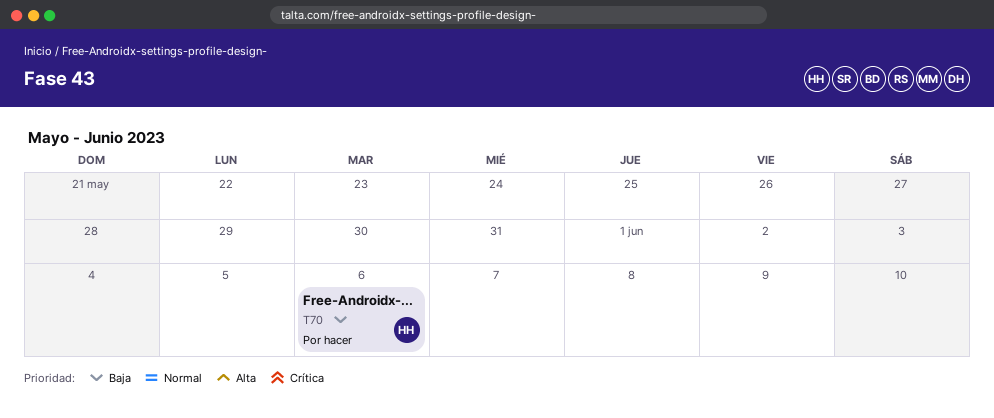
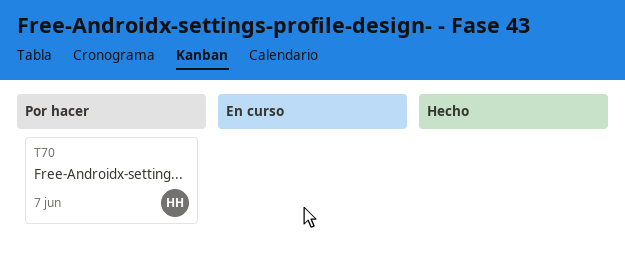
T70, due: Jun 6 -> Jun 7

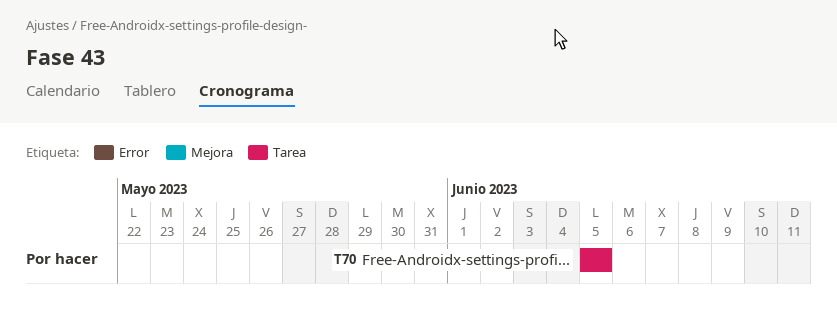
T70, due: Jun 7 -> Jun 5

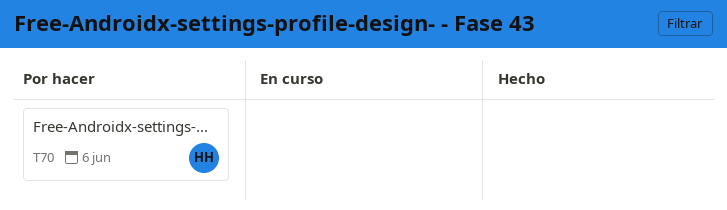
T70, due: Jun 5 -> Jun 6

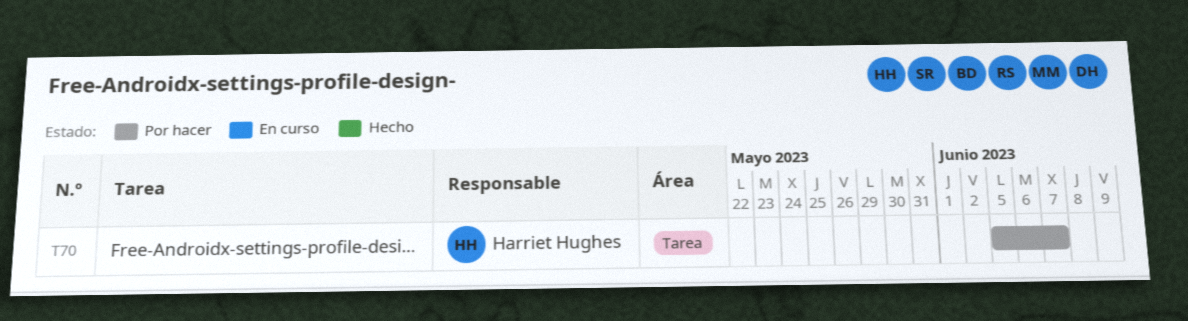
T70, due: Jun 6 -> Jun 7

